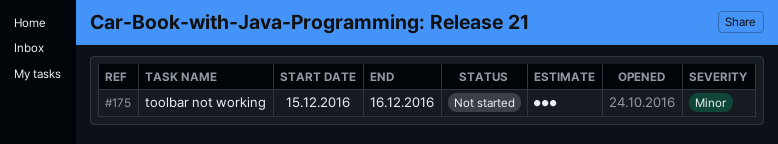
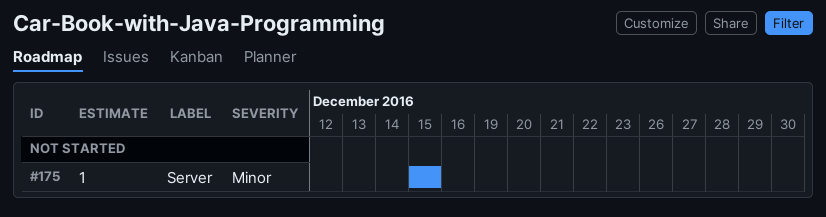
#175, estimate: 3 -> 1
#175, due: Dec 16 -> Dec 15

